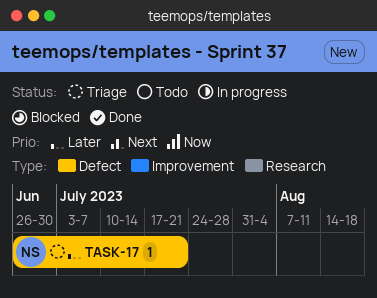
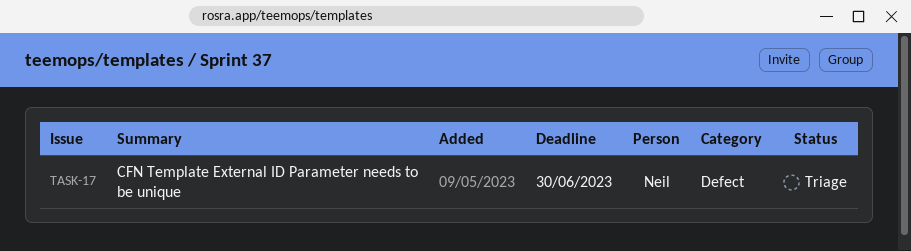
TASK-17, due: Jul 21 -> Jun 30

